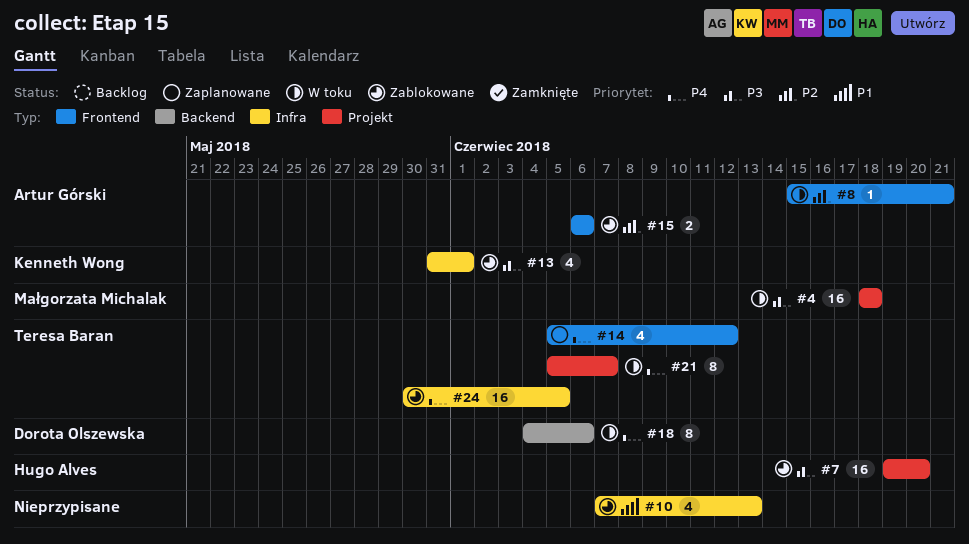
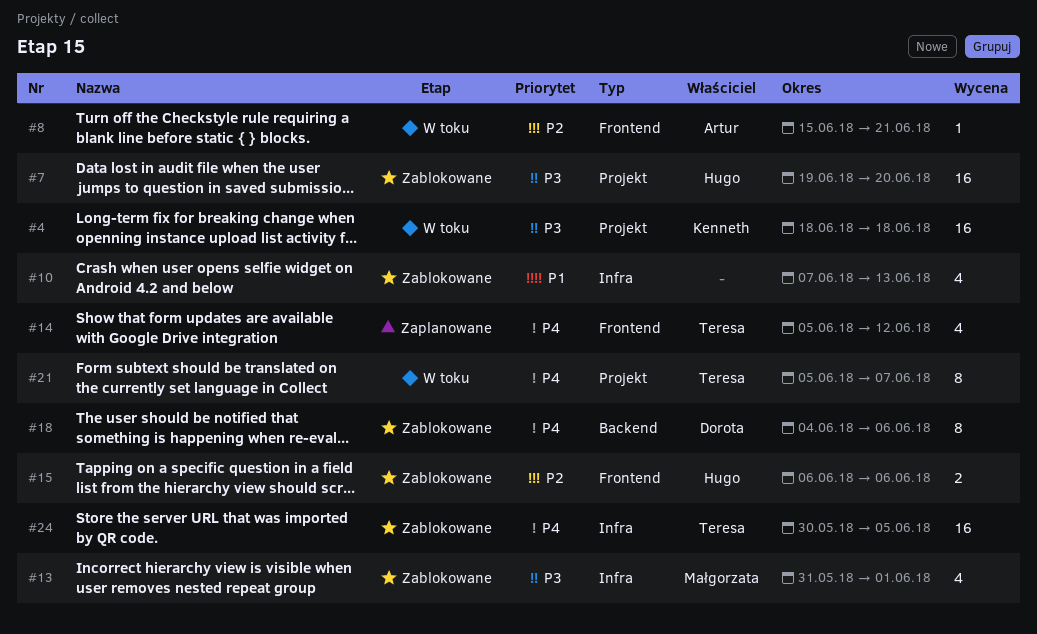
#4, owner: Małgorzata Michalak -> Kenneth Wong
#13, owner: Kenneth Wong -> Małgorzata Michalak
#15, owner: Artur Górski -> Hugo Alves
#18, status: W toku -> Zablokowane

